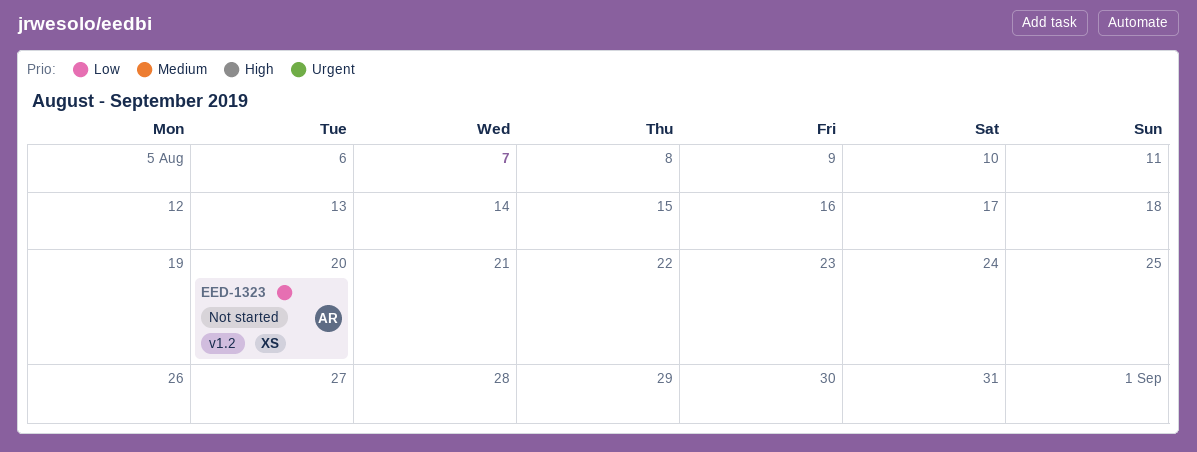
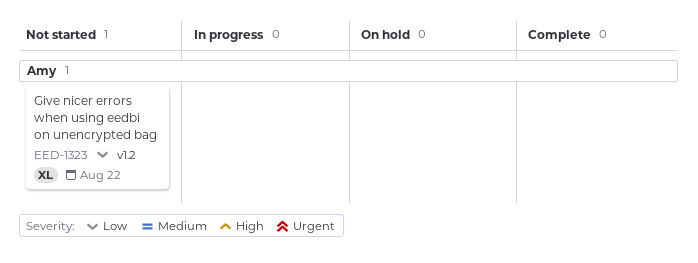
EED-1323, estimate: XS -> XL
EED-1323, due: Aug 20 -> Aug 22

